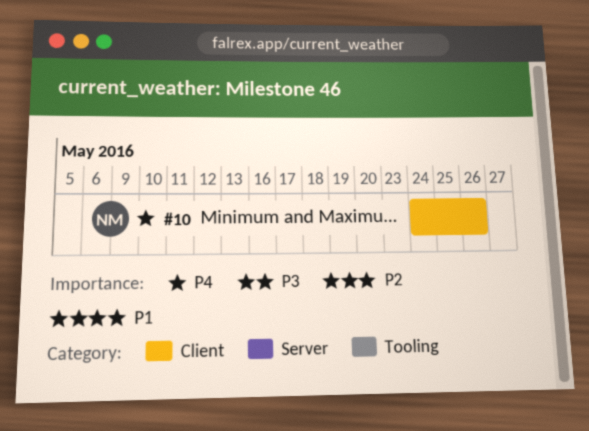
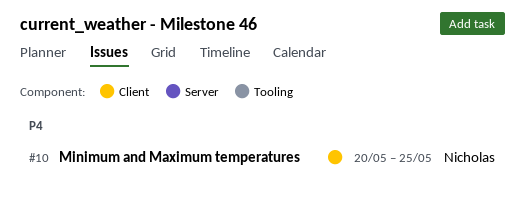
#10, start: May 24 -> May 20
#10, due: May 26 -> May 25

